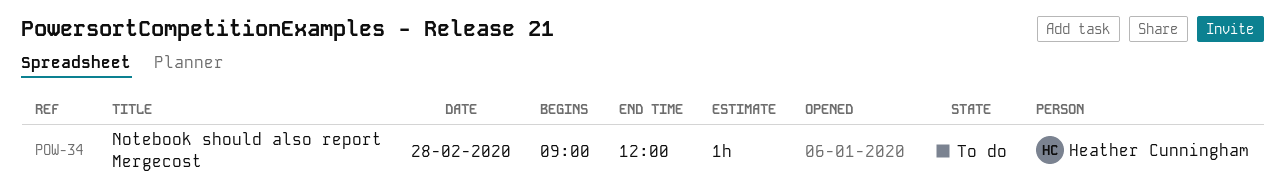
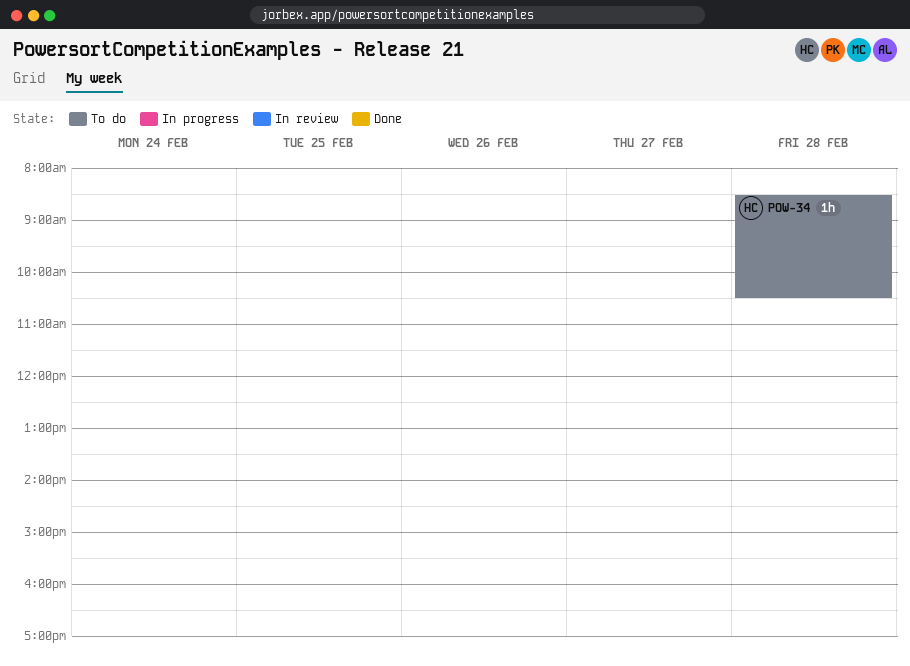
POW-34, begins: 09:00 -> 08:30
POW-34, ends: 12:00 -> 10:30

